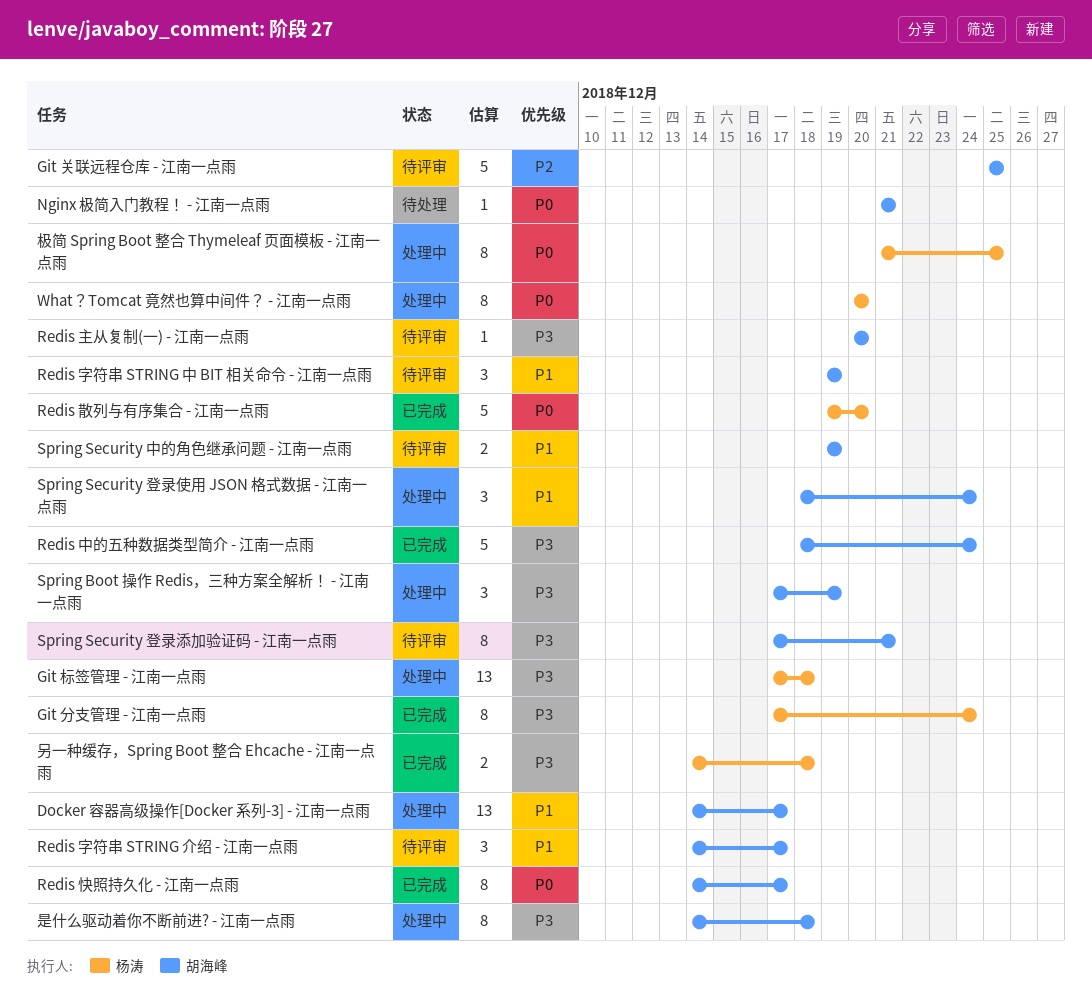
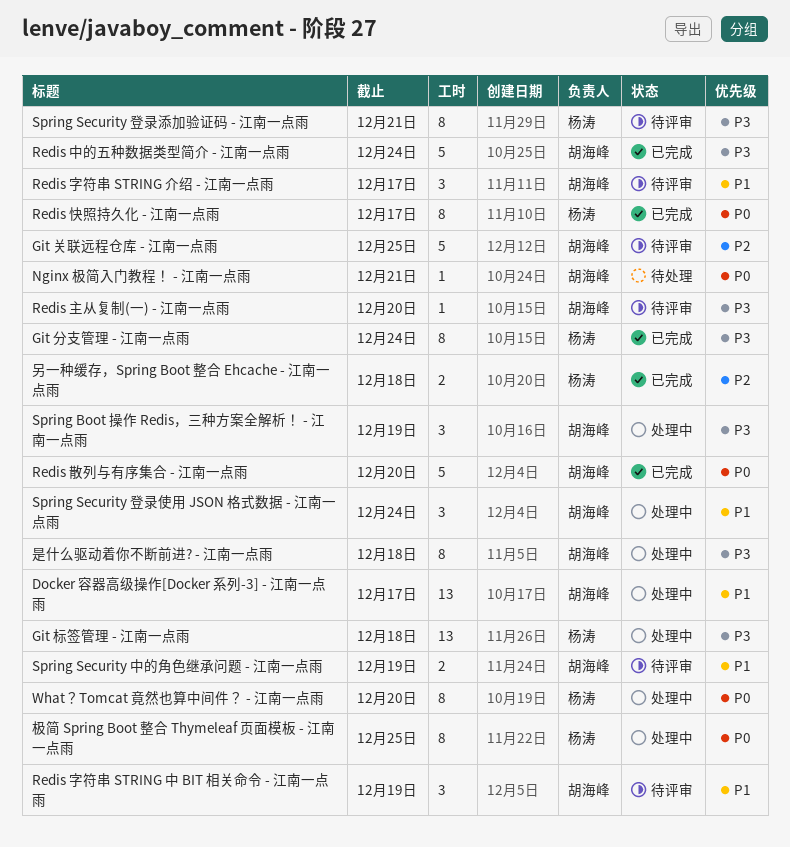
Redis 快照持久化 - 江南一点雨, owner: 胡海峰 -> 杨涛
Redis 散列与有序集合 - 江南一点雨, owner: 杨涛 -> 胡海峰
Spring Security 登录添加验证码 - 江南一点雨, owner: 胡海峰 -> 杨涛
另一种缓存，Spring Boot 整合 Ehcache - 江南一点雨, priority: P3 -> P2

